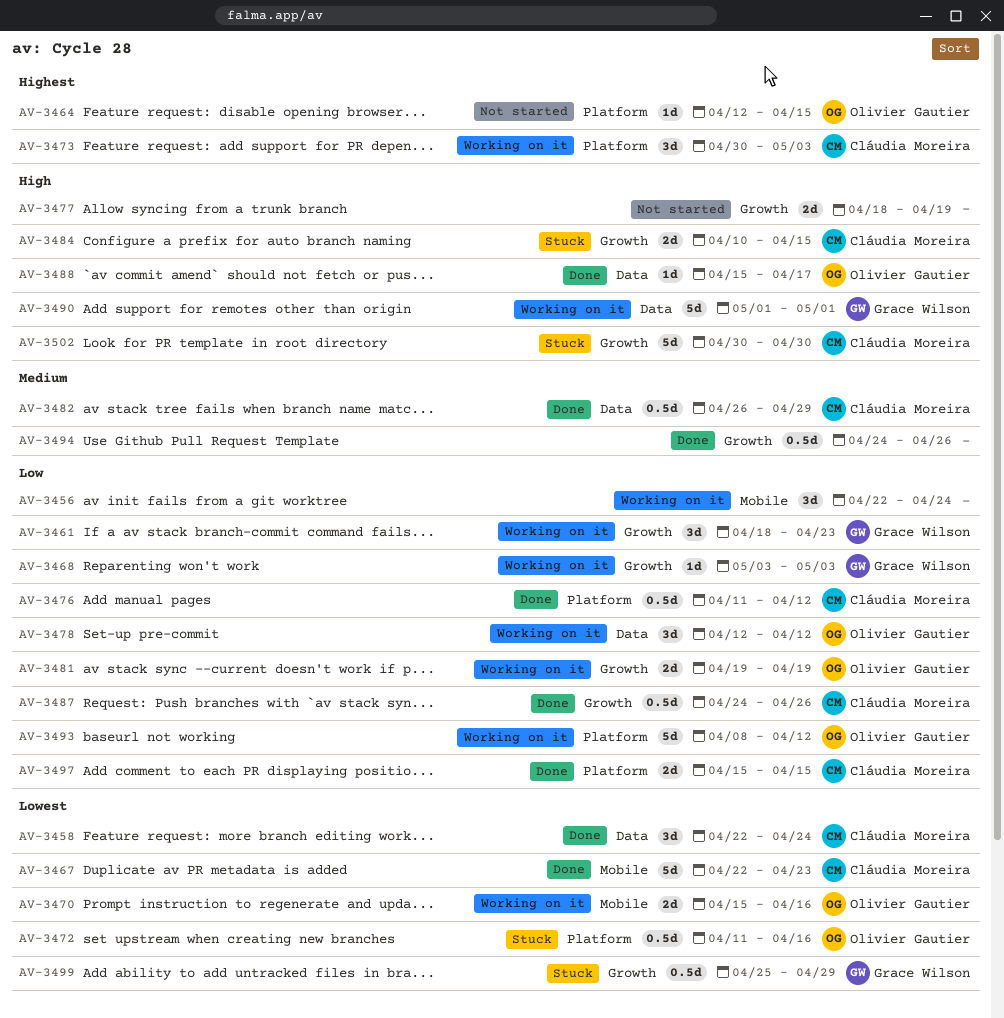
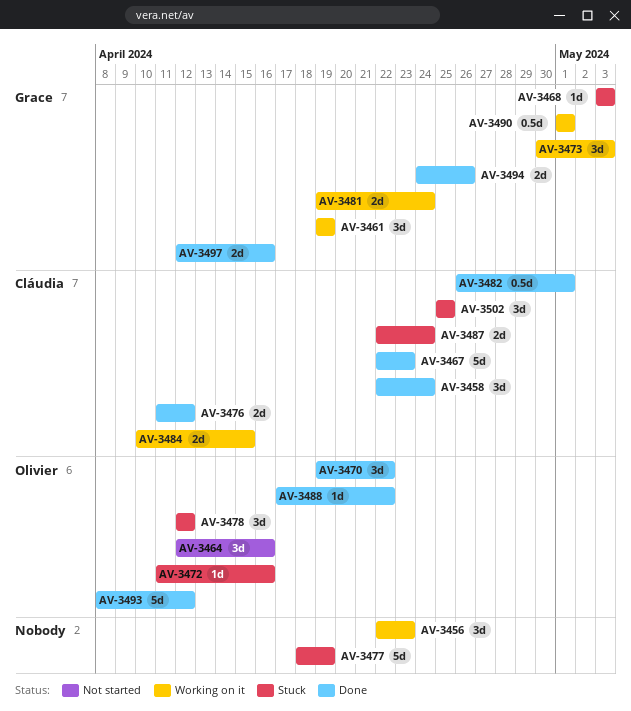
AV-3456, due: Apr 24 -> Apr 23
AV-3461, start: Apr 18 -> Apr 19
AV-3461, due: Apr 23 -> Apr 19
AV-3464, estimate: 1d -> 3d
AV-3464, due: Apr 15 -> Apr 16
AV-3468, status: Working on it -> Stuck
AV-3470, status: Working on it -> Done
AV-3470, estimate: 2d -> 3d
AV-3470, start: Apr 15 -> Apr 19
AV-3470, due: Apr 16 -> Apr 22
AV-3472, estimate: 0.5d -> 1d
AV-3473, owner: Cláudia Moreira -> Grace Wilson
AV-3476, estimate: 0.5d -> 2d
AV-3477, status: Not started -> Stuck
AV-3477, estimate: 2d -> 5d
AV-3478, status: Working on it -> Stuck
AV-3481, owner: Olivier Gautier -> Grace Wilson
AV-3481, due: Apr 19 -> Apr 24
AV-3482, due: Apr 29 -> May 1
AV-3484, status: Stuck -> Working on it
AV-3487, status: Done -> Stuck
AV-3487, estimate: 0.5d -> 2d
AV-3487, start: Apr 24 -> Apr 22
AV-3487, due: Apr 26 -> Apr 24
AV-3488, start: Apr 15 -> Apr 17
AV-3488, due: Apr 17 -> Apr 22
AV-3490, estimate: 5d -> 0.5d
AV-3493, status: Working on it -> Done
AV-3494, owner: none -> Grace Wilson
AV-3494, estimate: 0.5d -> 2d
AV-3497, owner: Cláudia Moreira -> Grace Wilson
AV-3497, start: Apr 15 -> Apr 12
AV-3497, due: Apr 15 -> Apr 16
AV-3499: present -> none
AV-3502, estimate: 5d -> 3d
AV-3502, start: Apr 30 -> Apr 25
AV-3502, due: Apr 30 -> Apr 25

